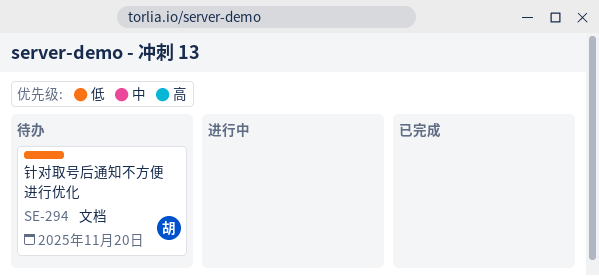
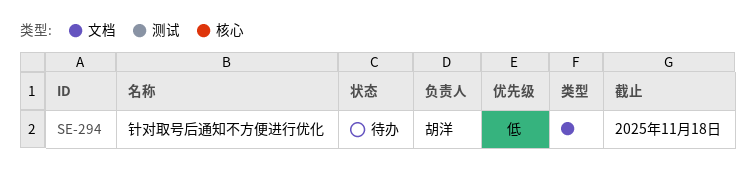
SE-294, due: Nov 20 -> Nov 18

